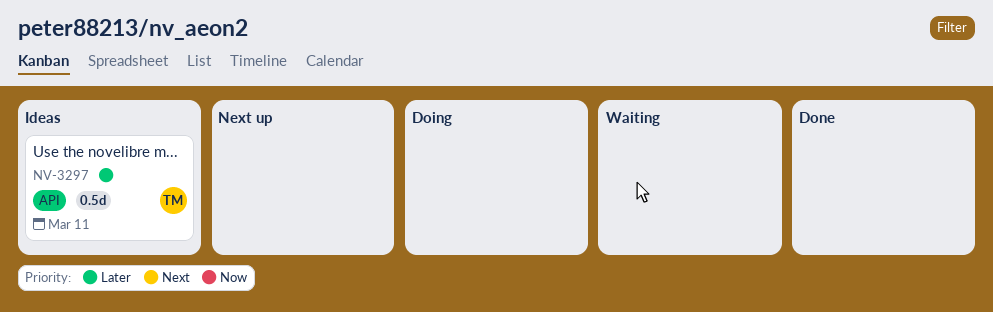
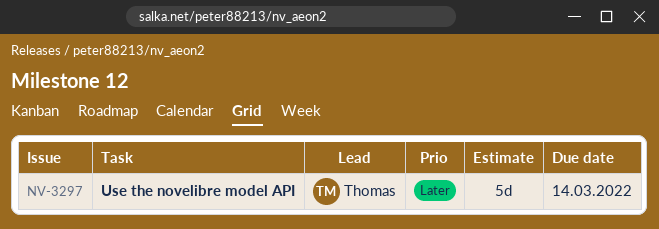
NV-3297, estimate: 0.5d -> 5d
NV-3297, due: Mar 11 -> Mar 14

